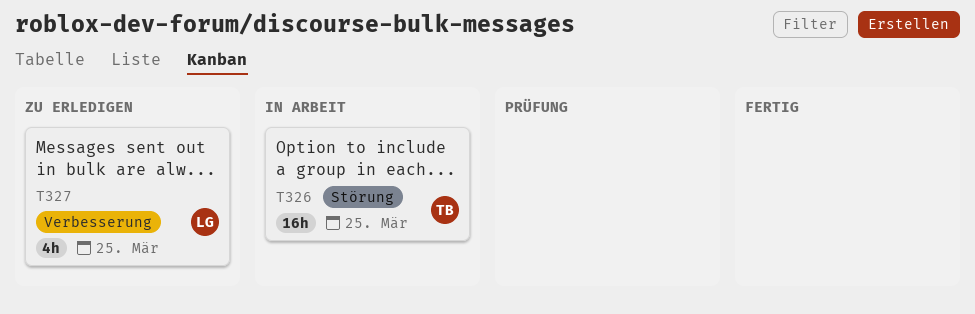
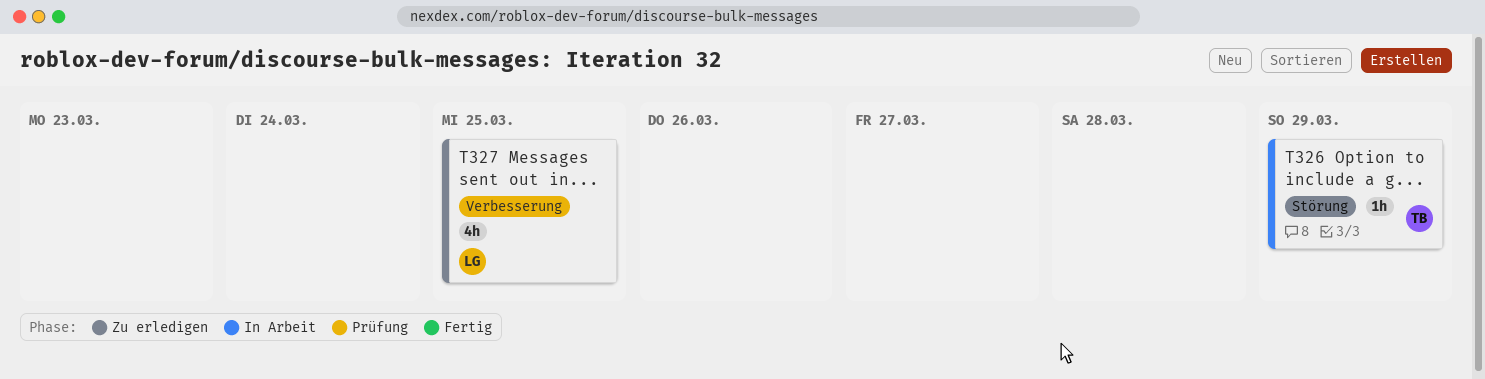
T326, estimate: 16h -> 1h
T326, day: Mar 25 -> Mar 29

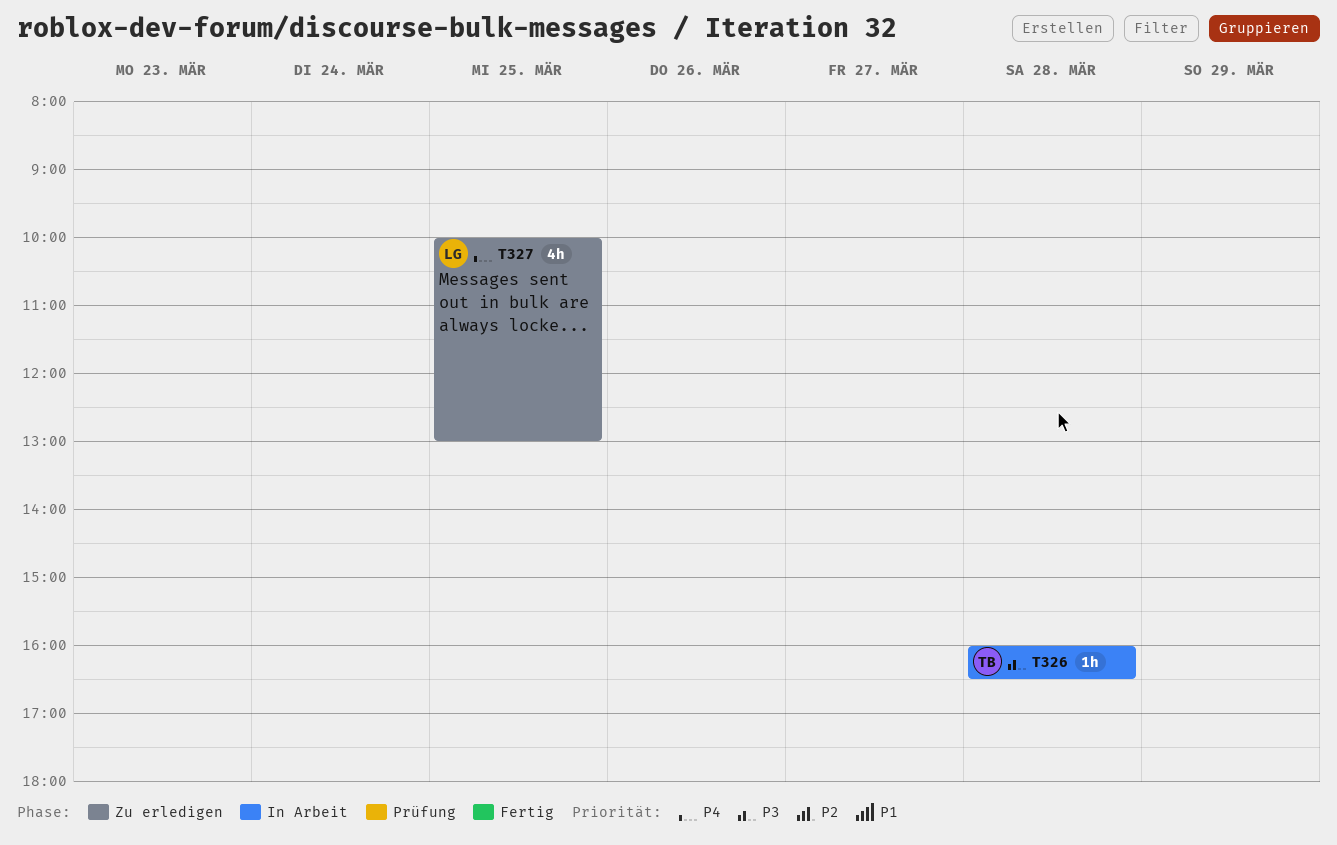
T326, day: Mar 29 -> Mar 28

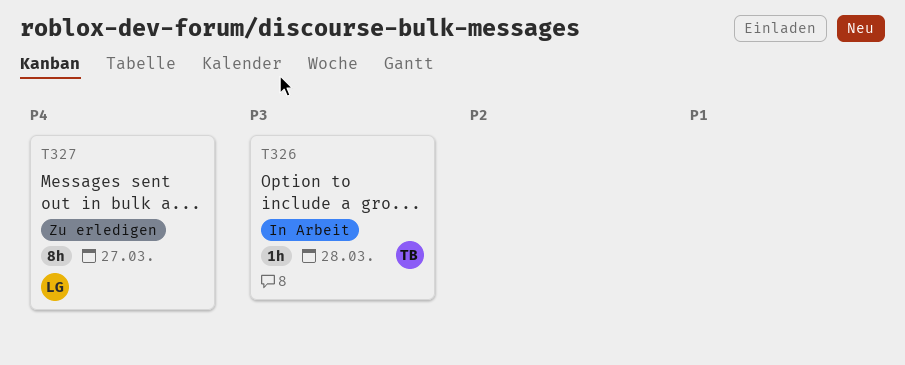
T327, estimate: 4h -> 8h
T327, day: Mar 25 -> Mar 27

